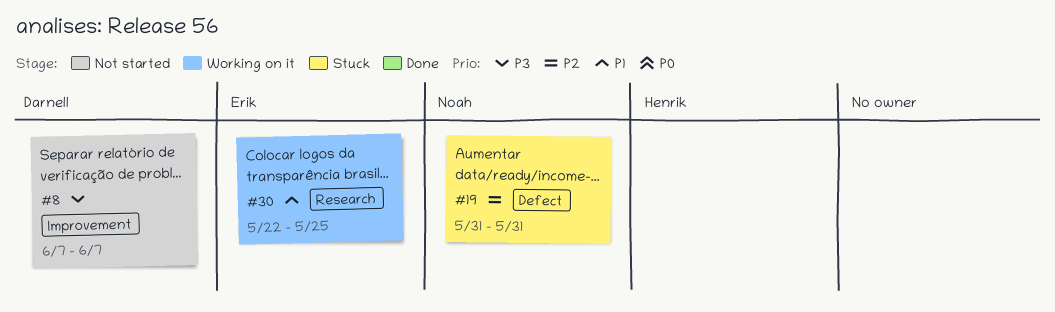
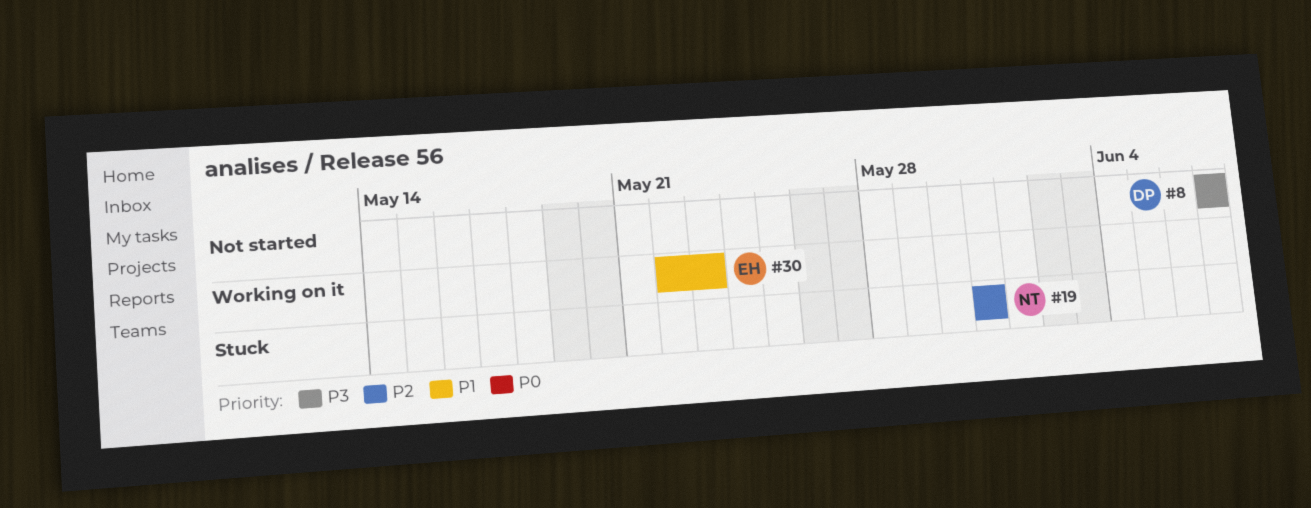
#30, due: May 25 -> May 23

